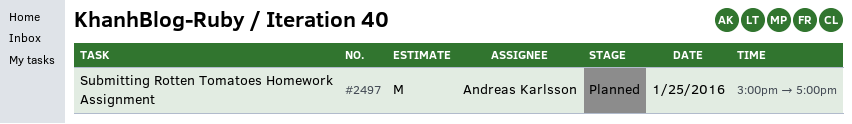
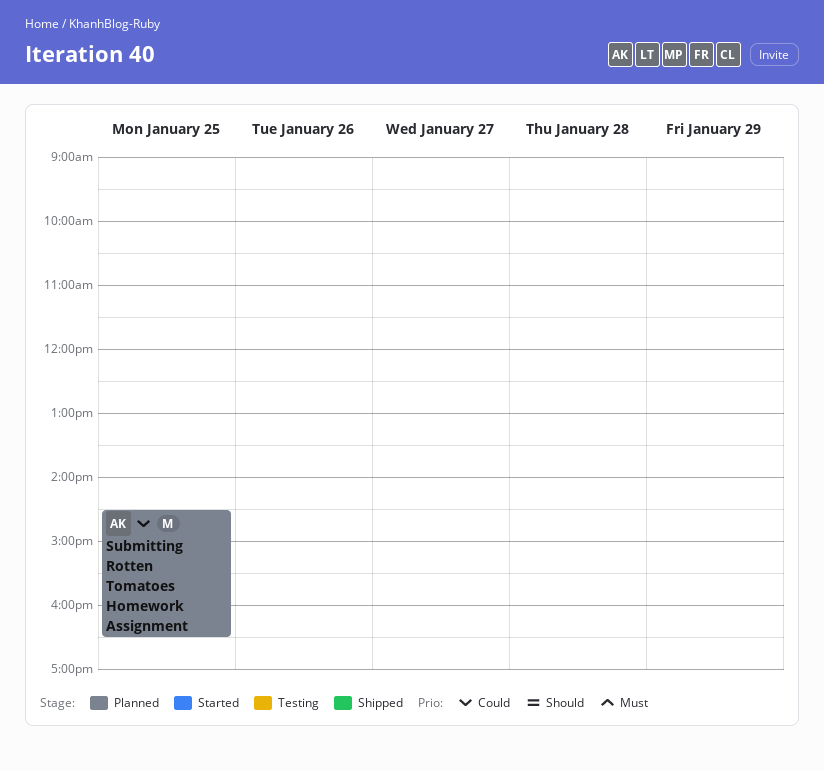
Submitting Rotten Tomatoes Homework Assignment, begins: 15:00 -> 14:30
Submitting Rotten Tomatoes Homework Assignment, ends: 17:00 -> 16:30

